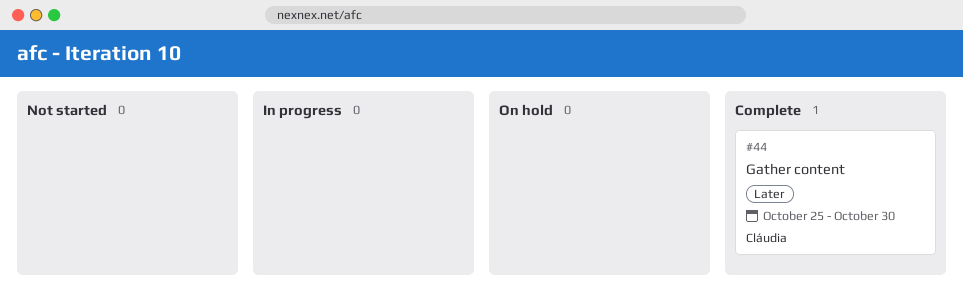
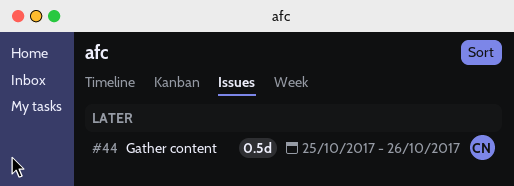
#44, due: Oct 30 -> Oct 26

